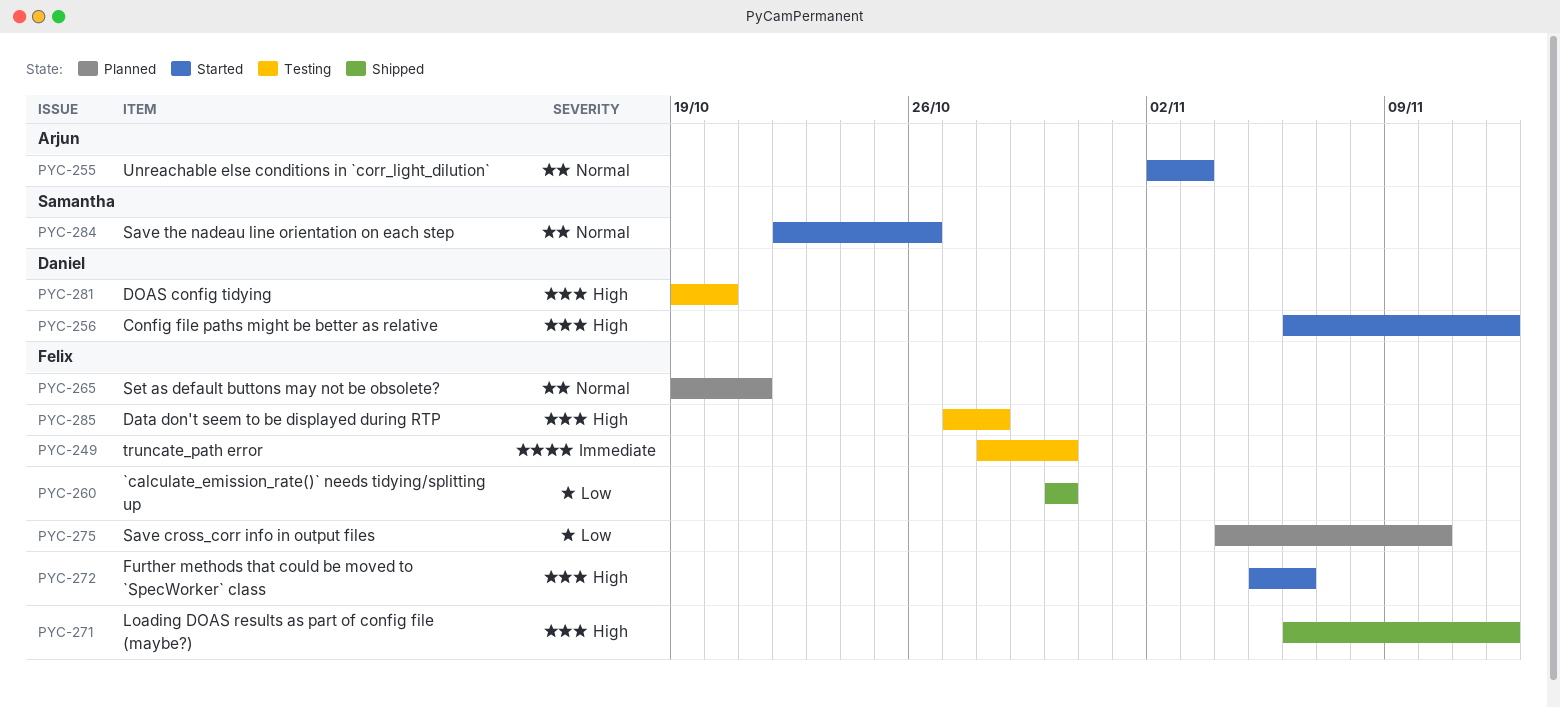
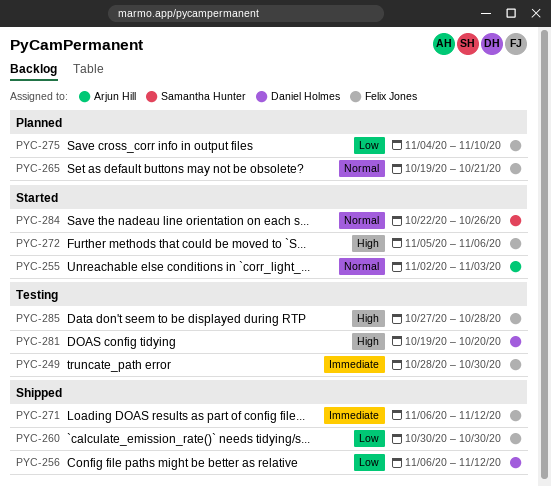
PYC-256, status: Started -> Shipped
PYC-256, priority: High -> Low
PYC-271, priority: High -> Immediate

